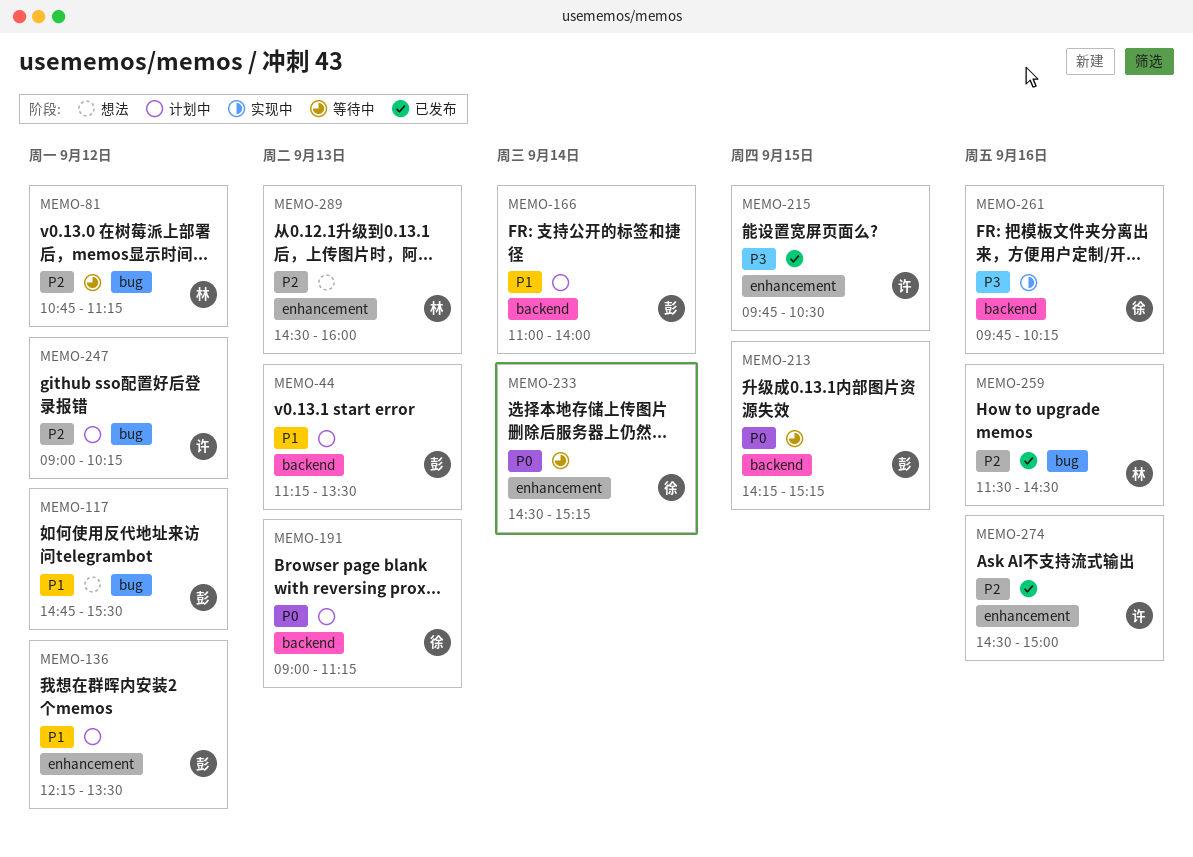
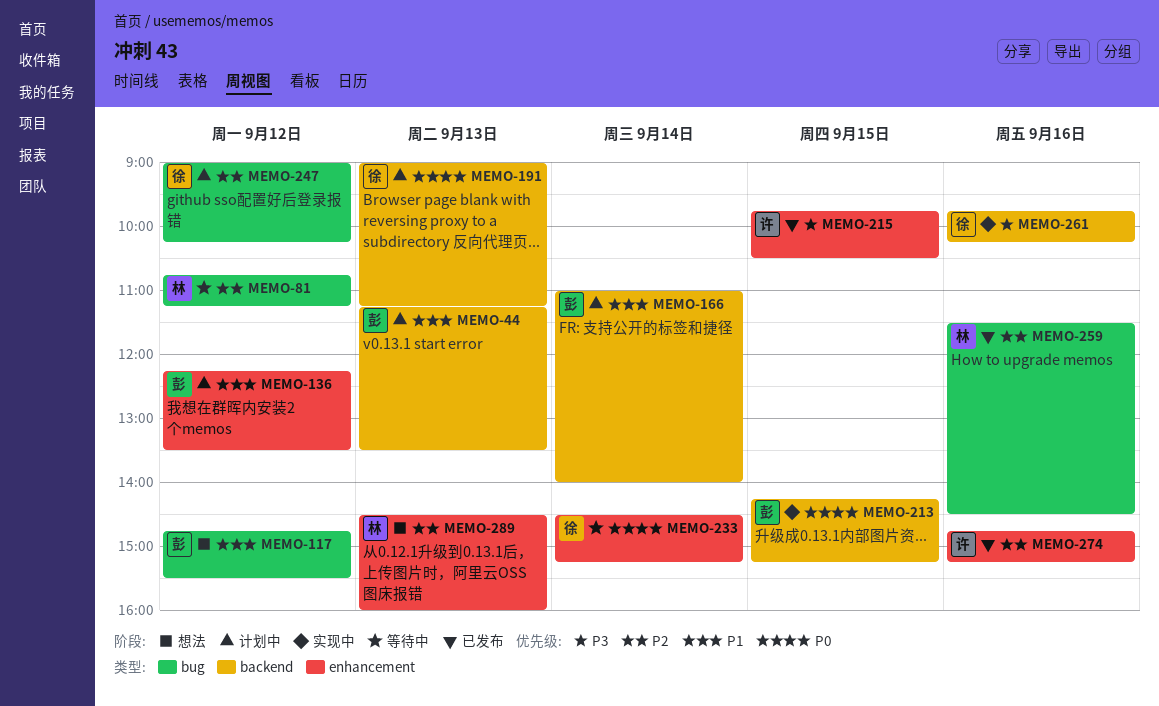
MEMO-213, status: 等待中 -> 实现中
MEMO-247, owner: 许 -> 徐
MEMO-274, begins: 14:30 -> 14:45
MEMO-274, ends: 15:00 -> 15:15

